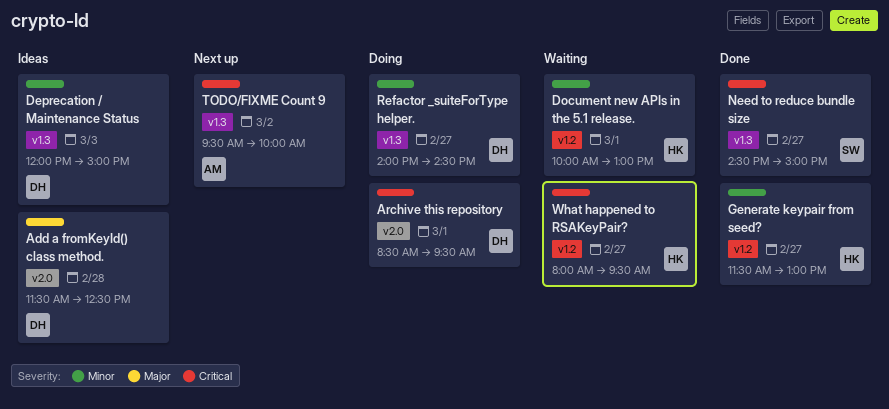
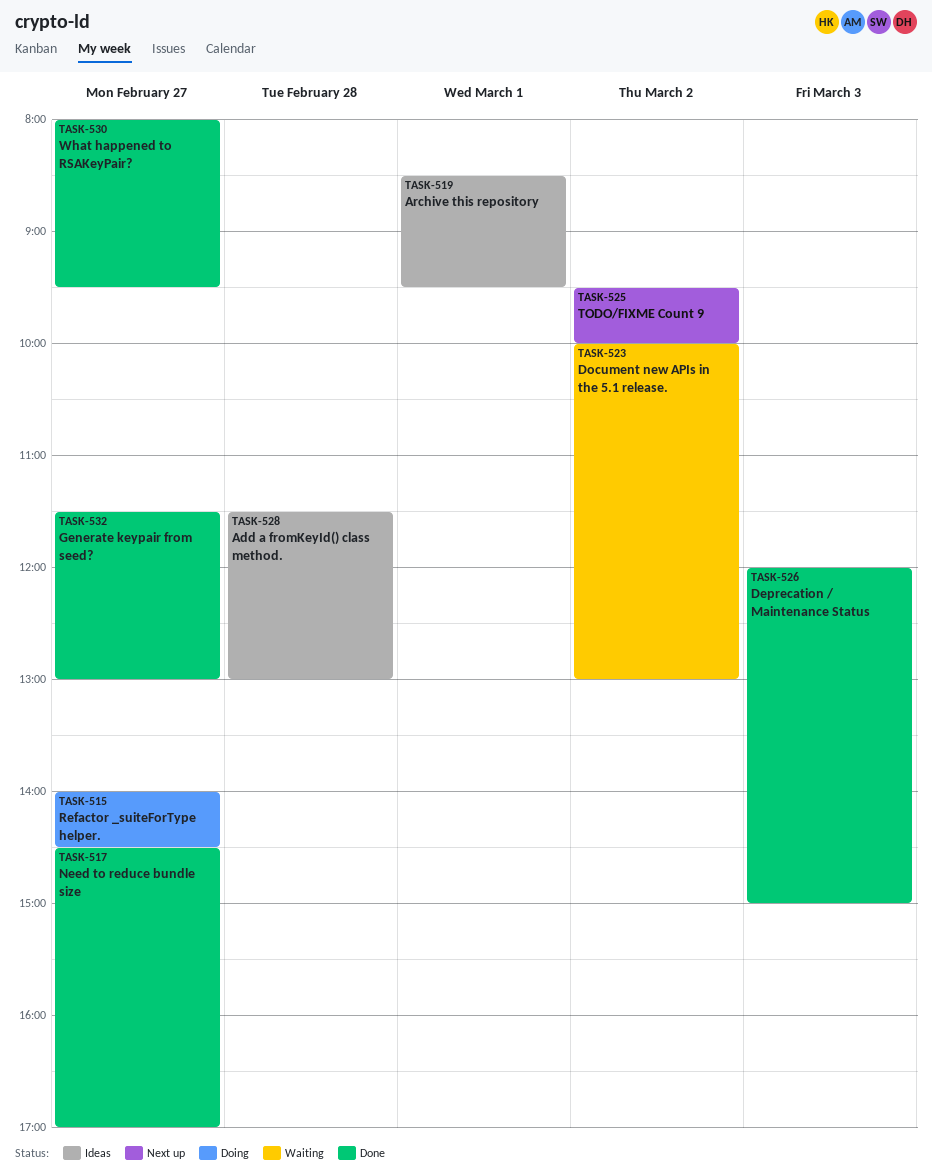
Add a fromKeyId() class method., ends: 12:30 -> 13:00
Archive this repository, status: Doing -> Ideas
Deprecation / Maintenance Status, status: Ideas -> Done
Document new APIs in the 5.1 release., day: Mar 1 -> Mar 2
Need to reduce bundle size, ends: 15:00 -> 17:00
What happened to RSAKeyPair?, status: Waiting -> Done

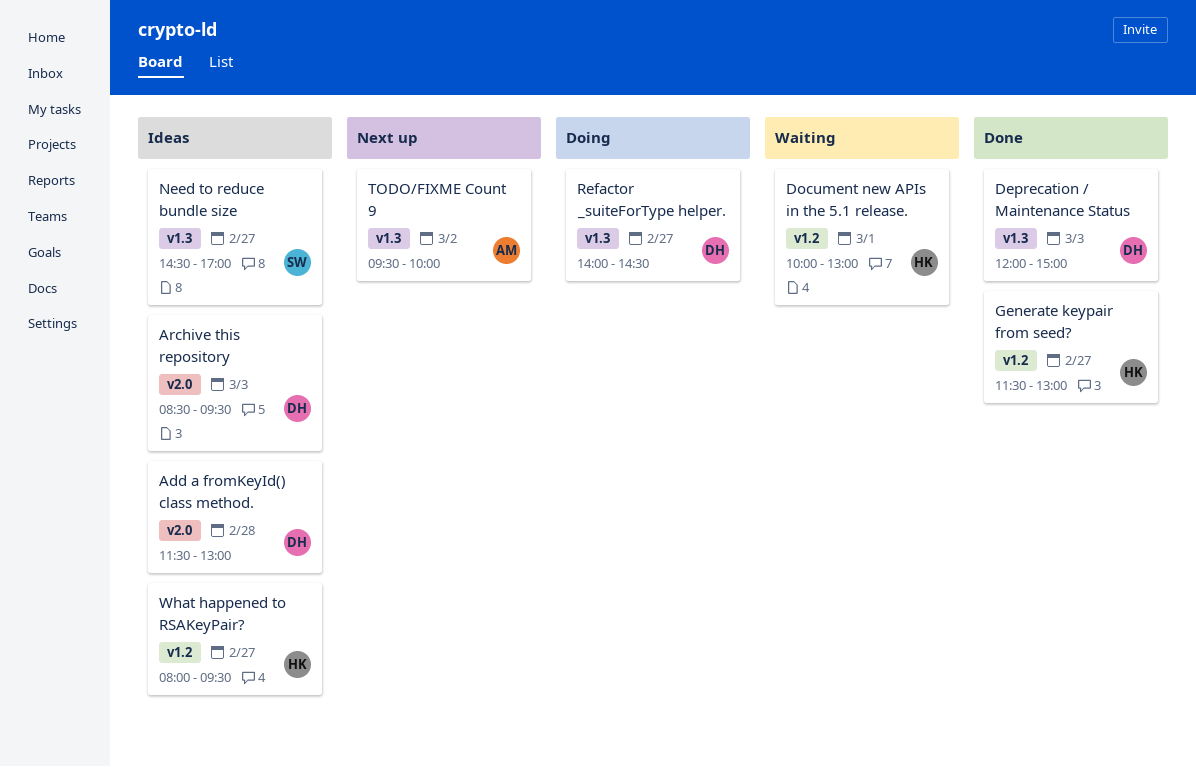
Archive this repository, day: Mar 1 -> Mar 3
Document new APIs in the 5.1 release., day: Mar 2 -> Mar 1
Need to reduce bundle size, status: Done -> Ideas
What happened to RSAKeyPair?, status: Done -> Ideas

